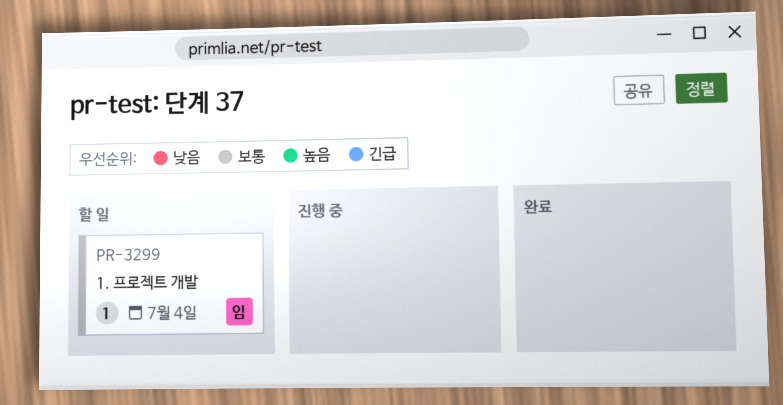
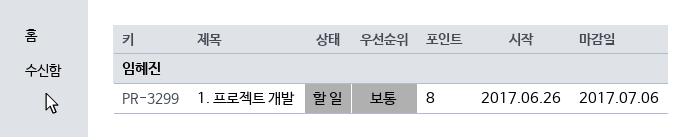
PR-3299, estimate: 1 -> 8
PR-3299, due: Jul 4 -> Jul 6

